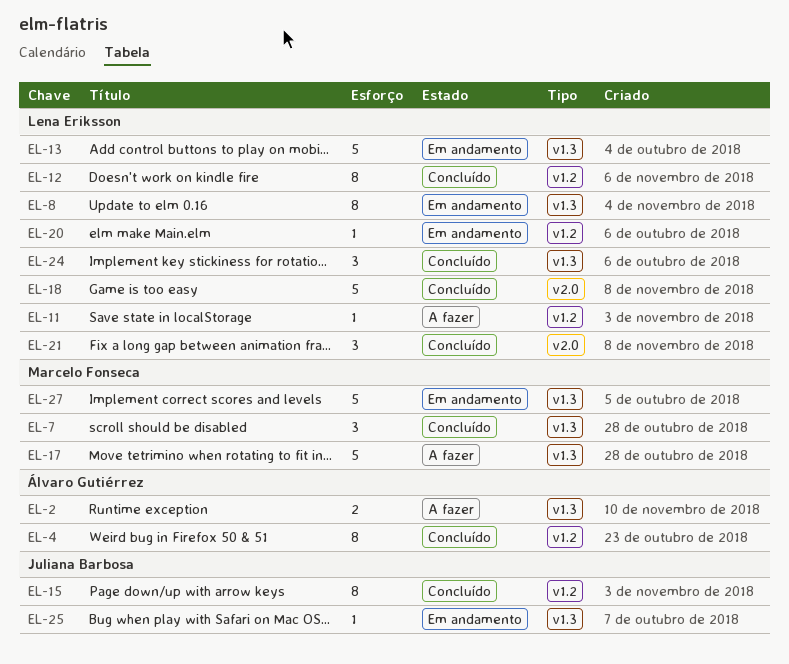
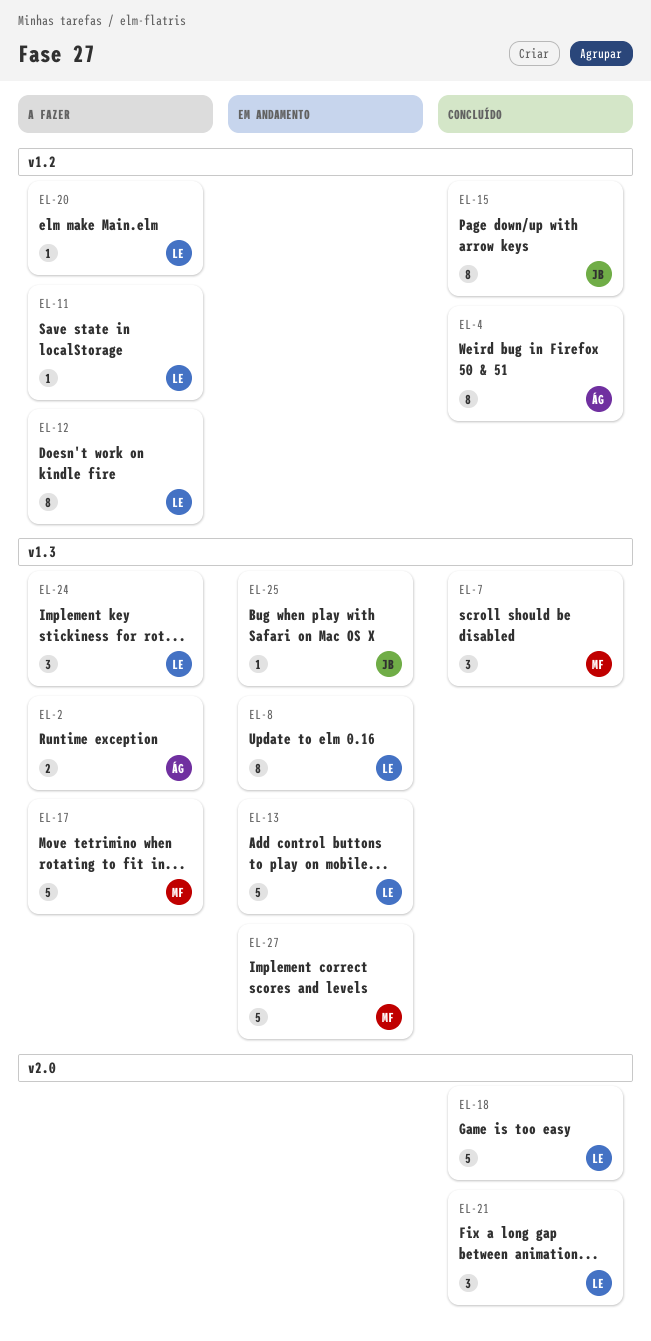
EL-12, status: Concluído -> A fazer
EL-20, status: Em andamento -> A fazer
EL-24, status: Concluído -> A fazer

